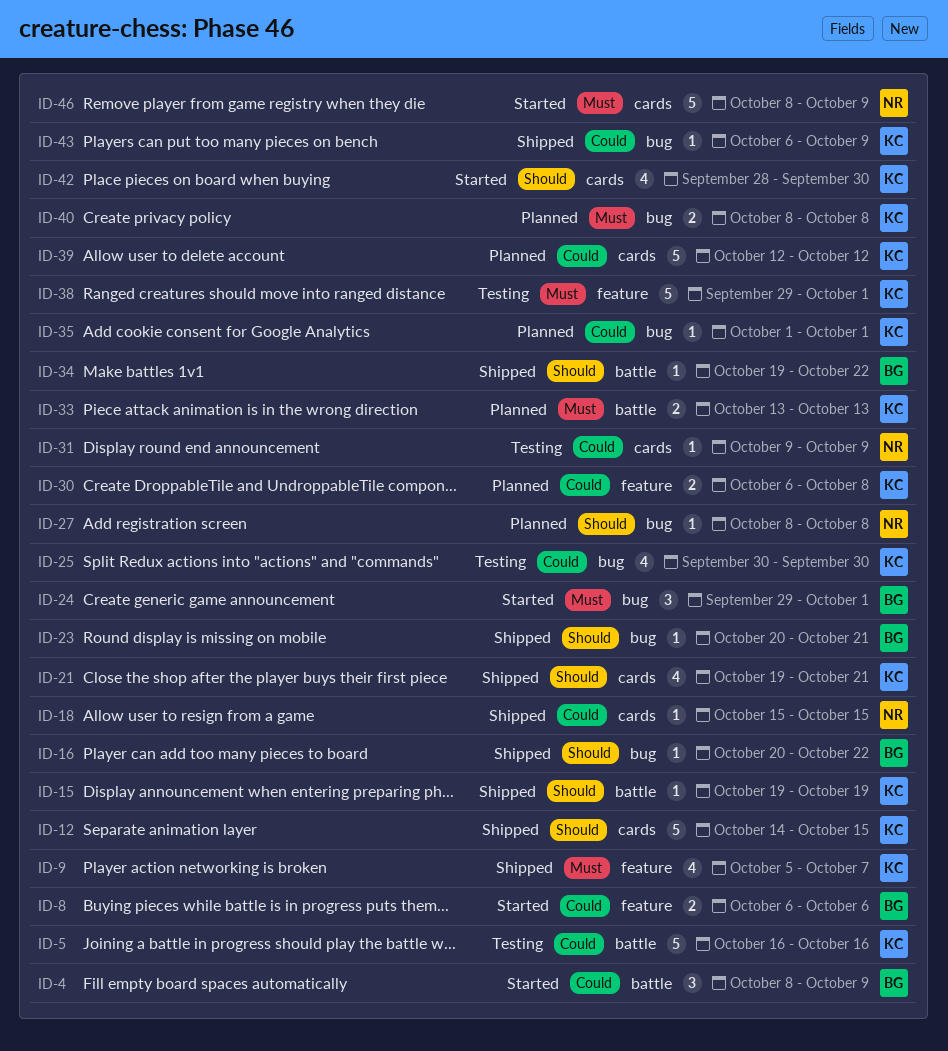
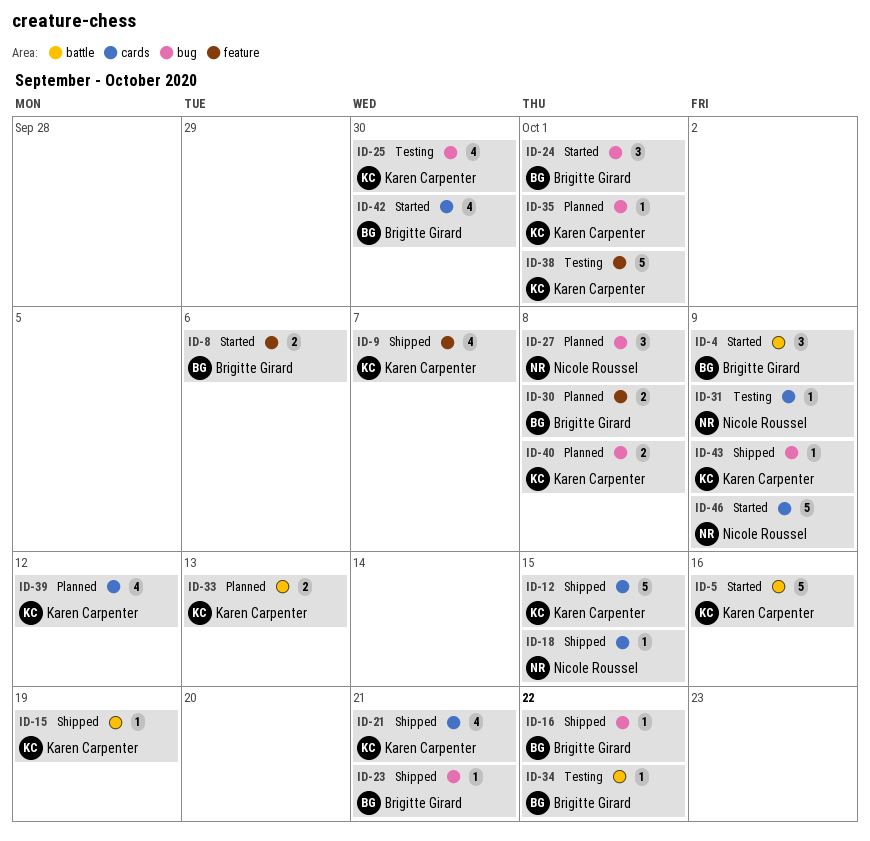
ID-5, status: Testing -> Started
ID-27, estimate: 1 -> 3
ID-30, owner: Karen Carpenter -> Brigitte Girard
ID-34, status: Shipped -> Testing
ID-39, estimate: 5 -> 4
ID-42, owner: Karen Carpenter -> Brigitte Girard

